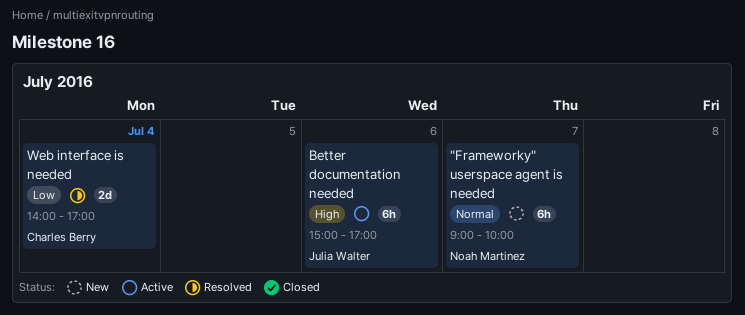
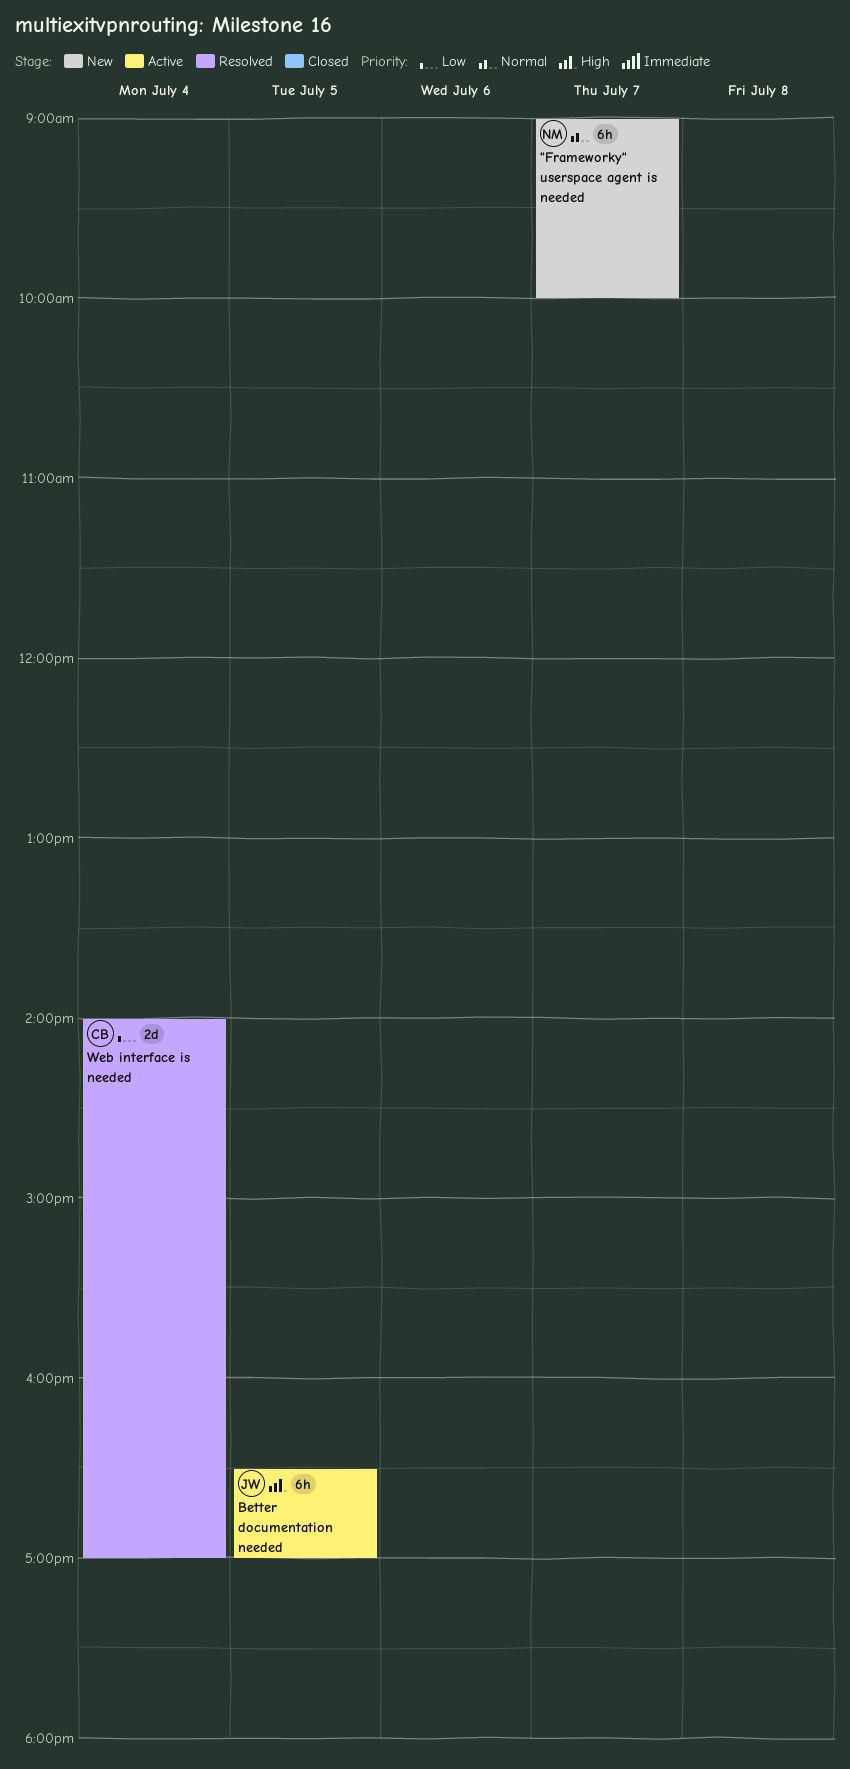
Better documentation needed, day: Jul 6 -> Jul 5
Better documentation needed, begins: 15:00 -> 16:30

